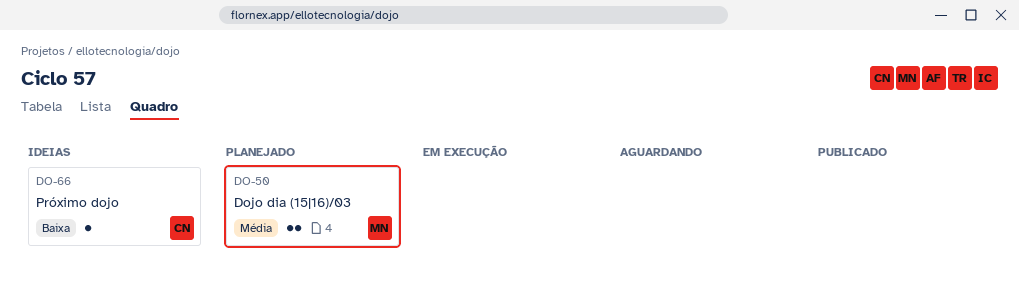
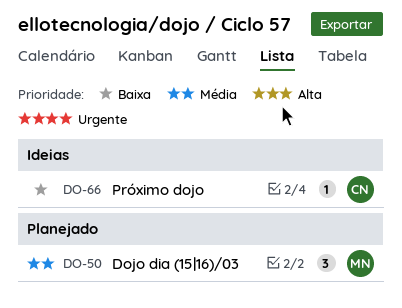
DO-50, estimate: 2 -> 3

